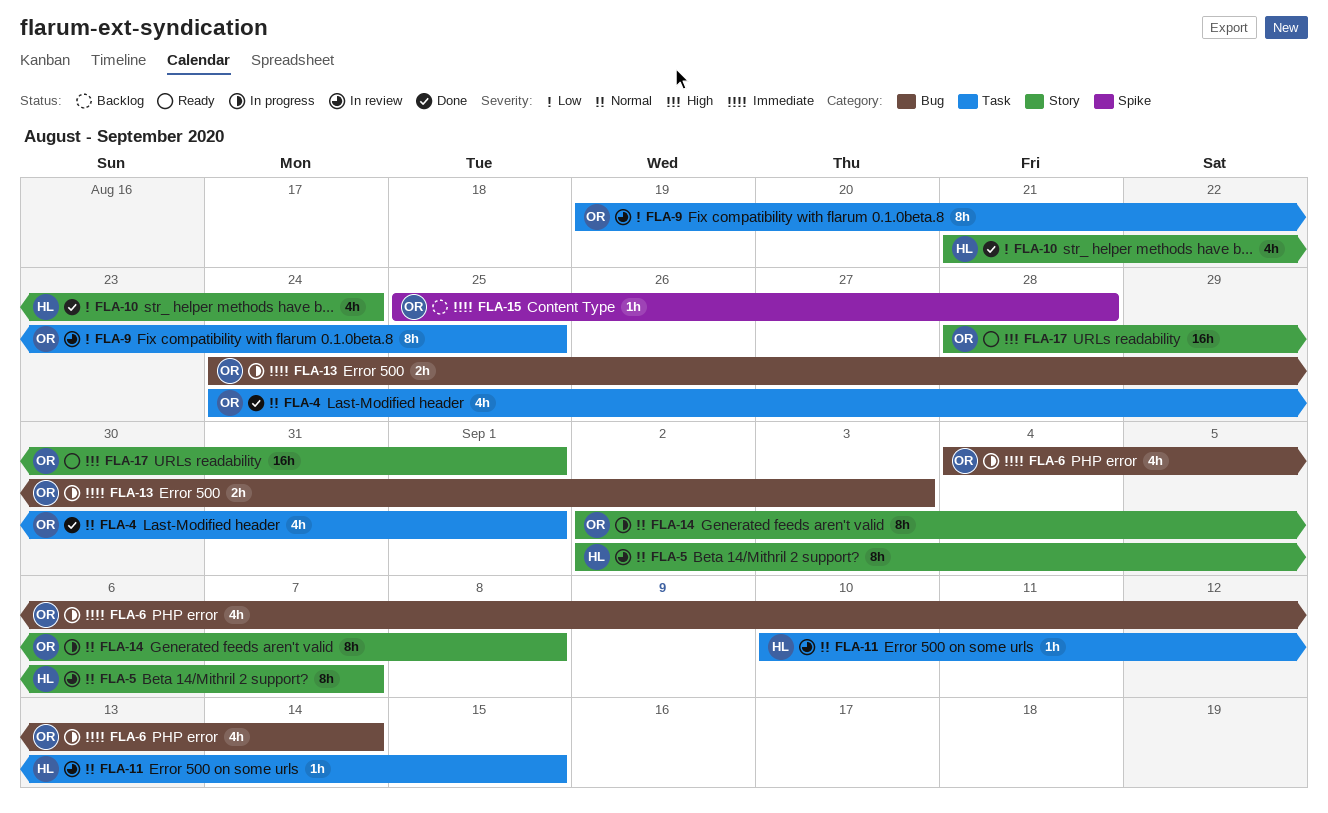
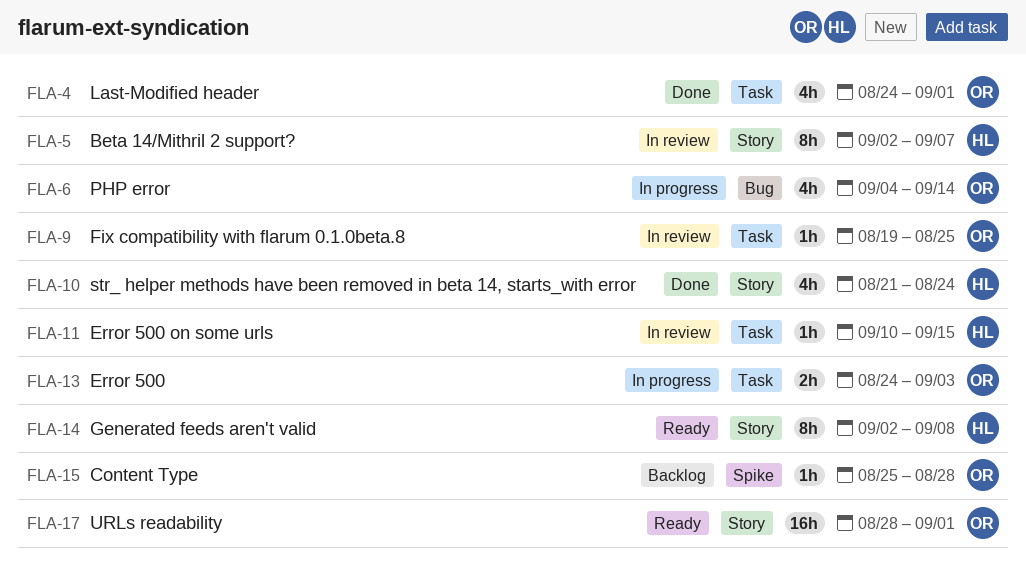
FLA-9, estimate: 8h -> 1h
FLA-13, label: Bug -> Task
FLA-14, status: In progress -> Ready
FLA-14, owner: OR -> HL

